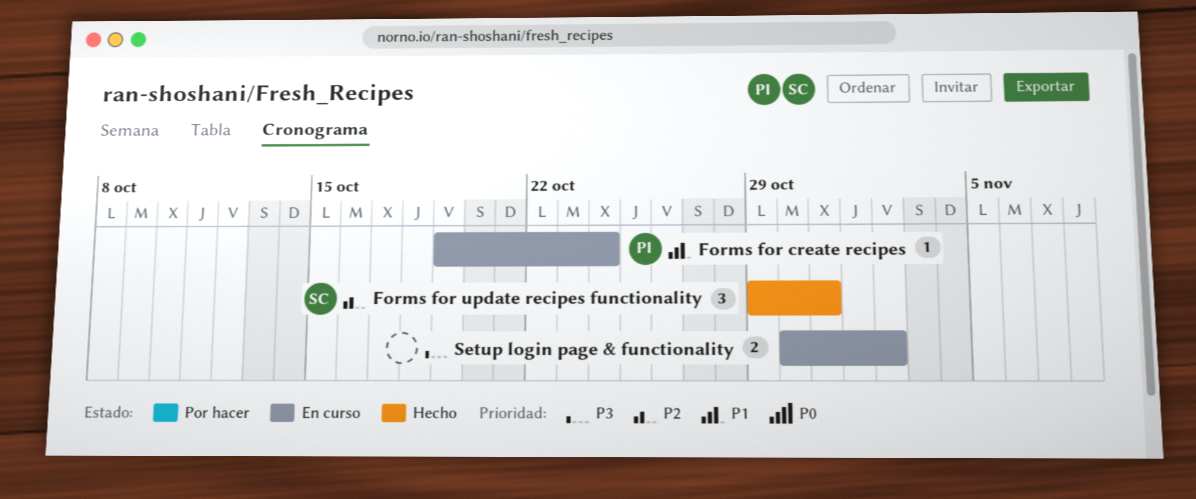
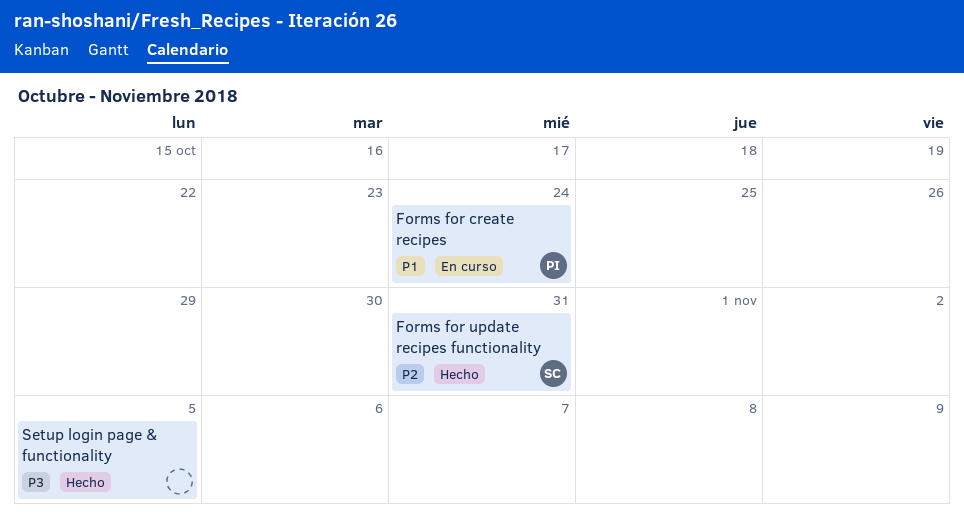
Setup login page & functionality, status: En curso -> Hecho
Setup login page & functionality, due: Nov 2 -> Nov 5

